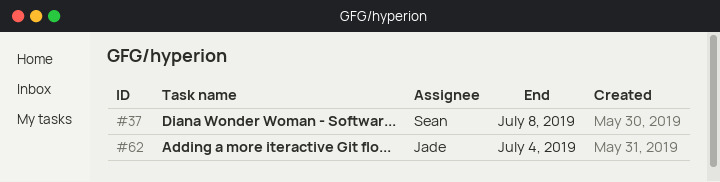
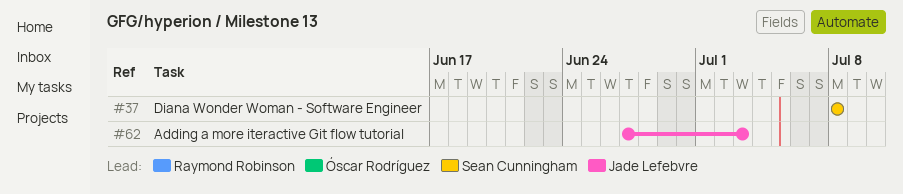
#62, due: Jul 4 -> Jul 3

